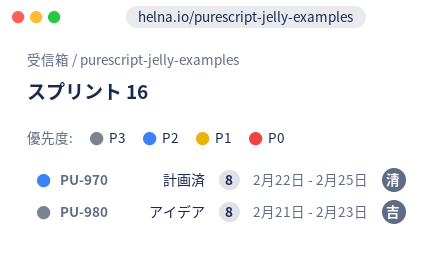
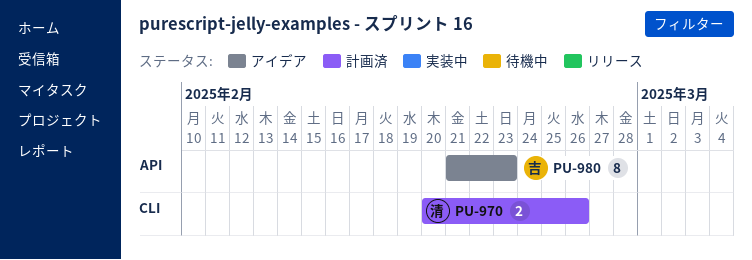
PU-970, estimate: 8 -> 2
PU-970, start: Feb 22 -> Feb 20
PU-970, due: Feb 25 -> Feb 26

